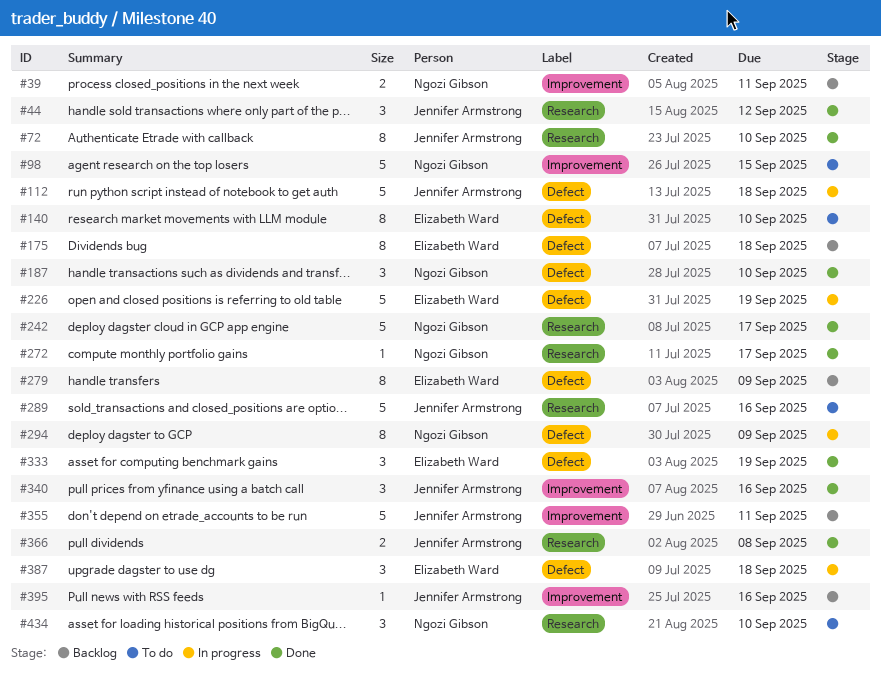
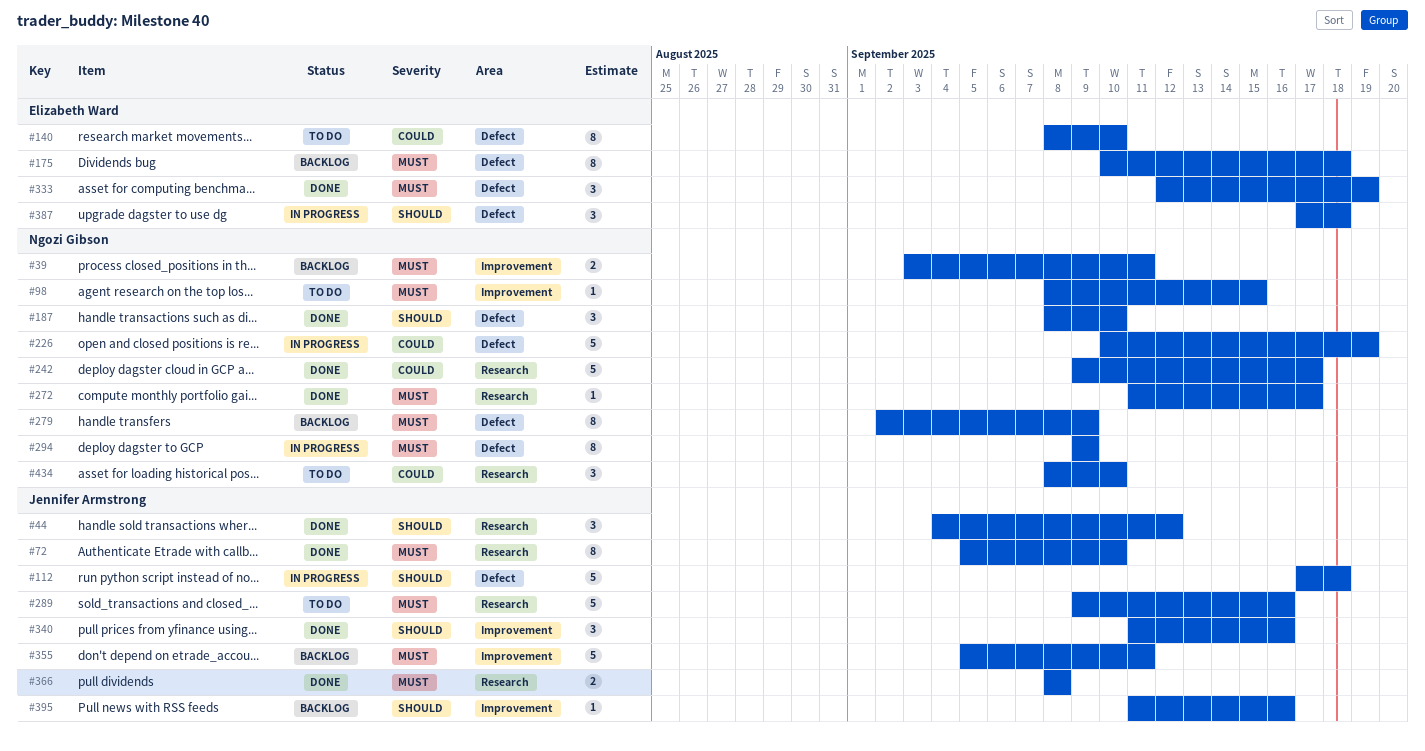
#98, estimate: 5 -> 1
#226, owner: Elizabeth Ward -> Ngozi Gibson
#279, owner: Elizabeth Ward -> Ngozi Gibson

